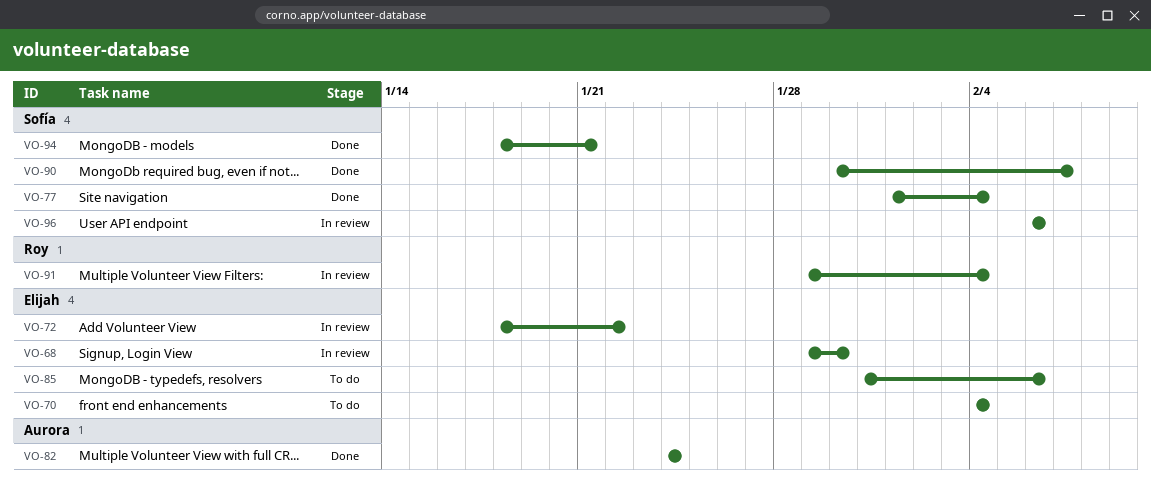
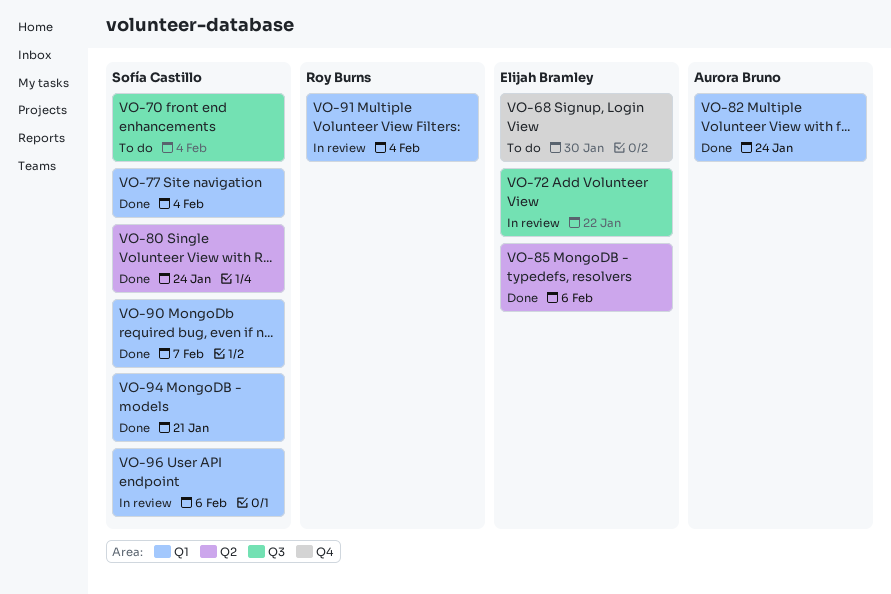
VO-68, status: In review -> To do
VO-70, owner: Elijah Bramley -> Sofía Castillo
VO-80: none -> present
VO-85, status: To do -> Done

